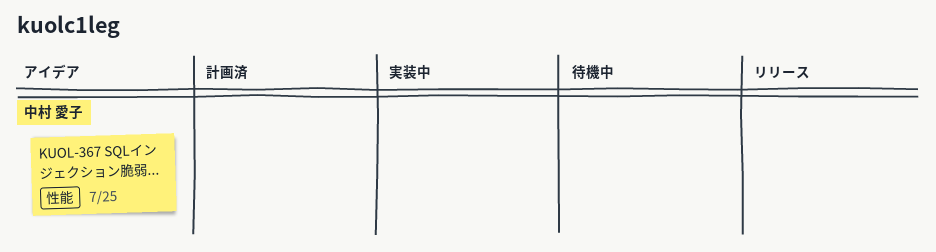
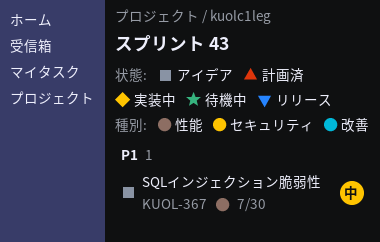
KUOL-367, due: Jul 25 -> Jul 30

